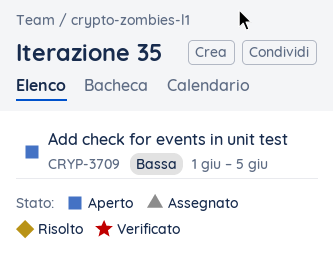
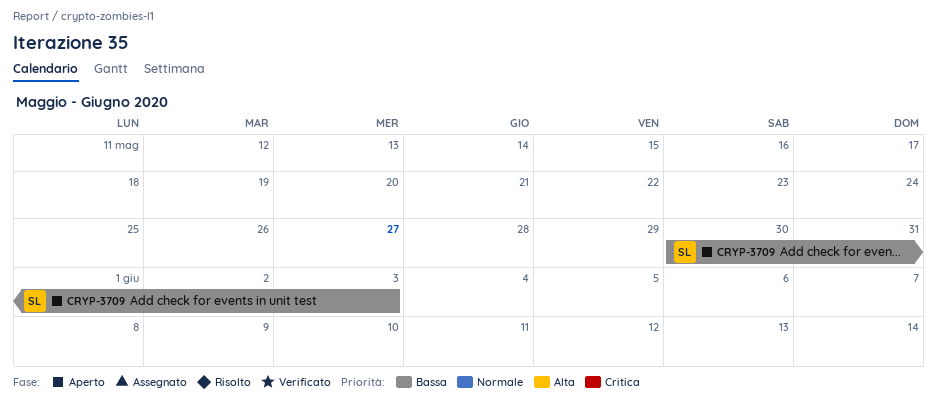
CRYP-3709, start: Jun 1 -> May 30
CRYP-3709, due: Jun 5 -> Jun 3

